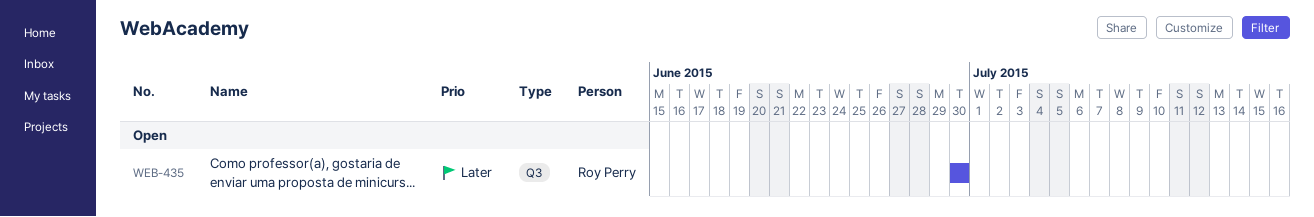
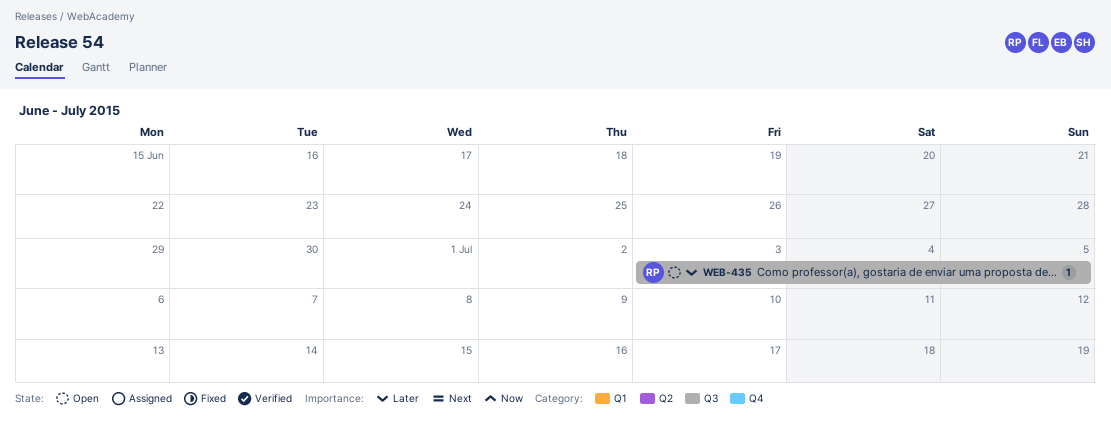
WEB-435, start: Jun 30 -> Jul 3
WEB-435, due: Jun 30 -> Jul 5

